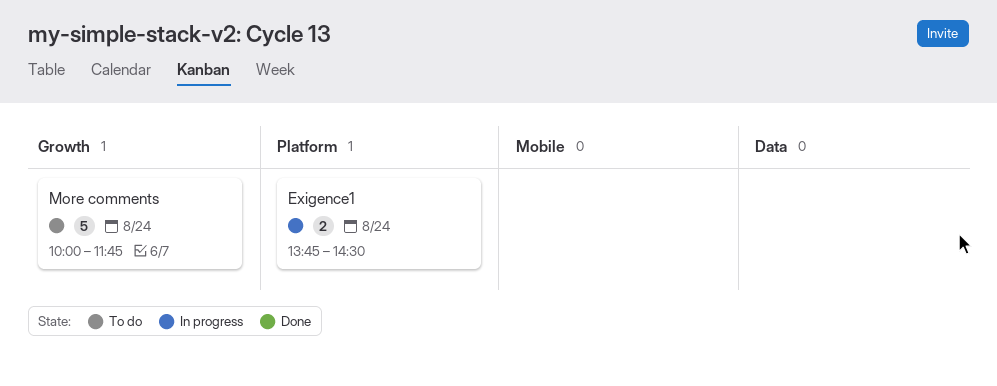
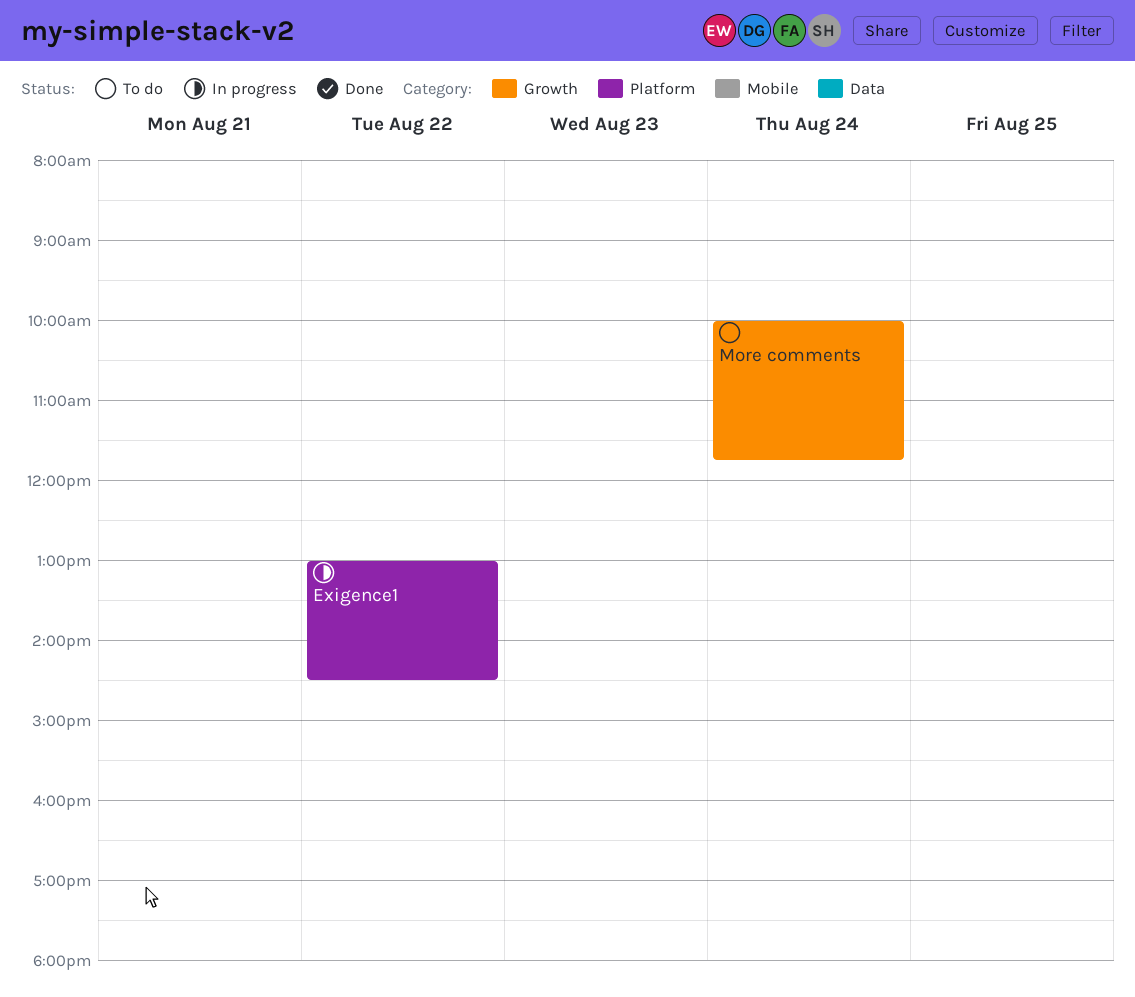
Exigence1, day: Aug 24 -> Aug 22
Exigence1, begins: 13:45 -> 13:00

